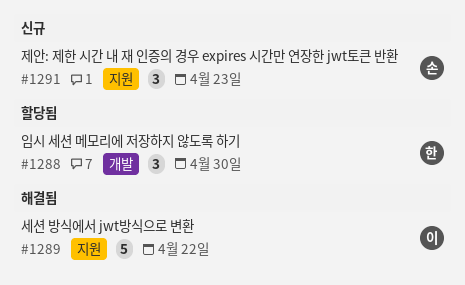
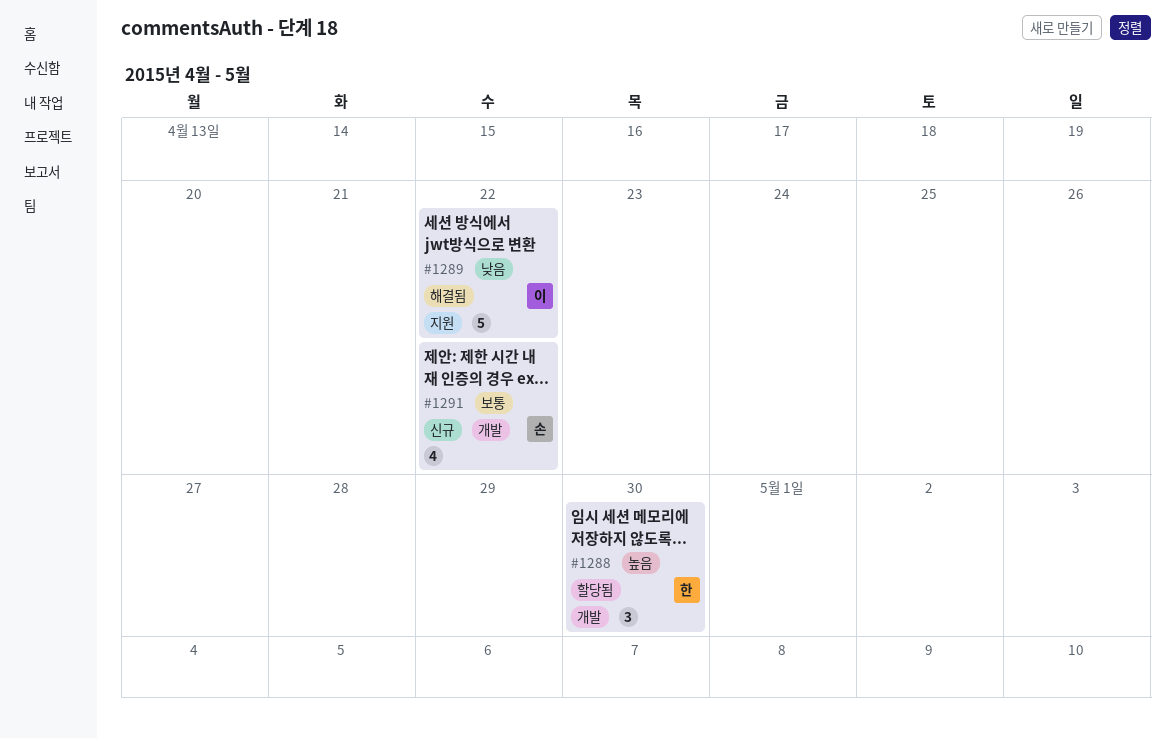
#1291, label: 지원 -> 개발
#1291, estimate: 3 -> 4
#1291, due: Apr 23 -> Apr 22

